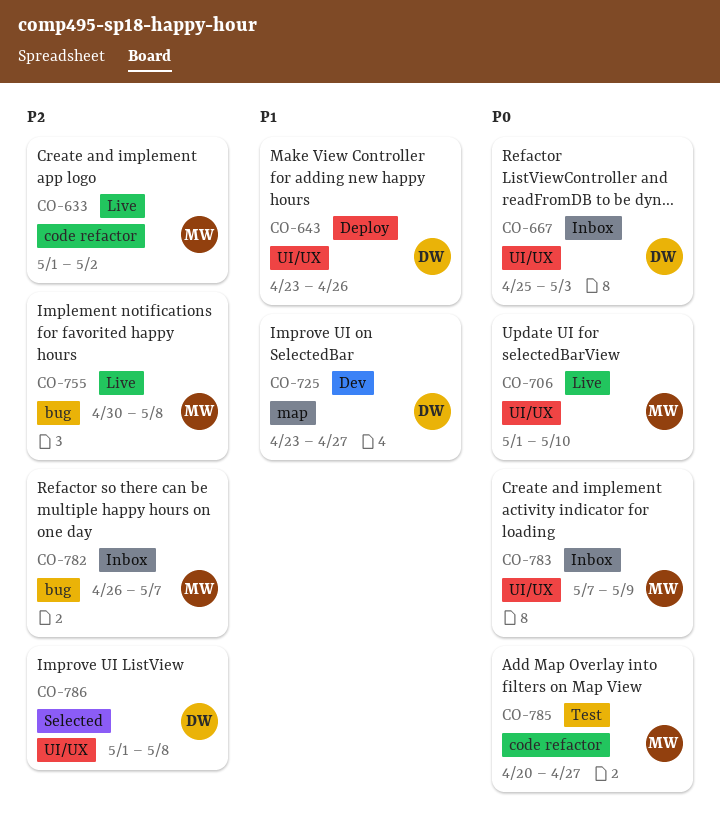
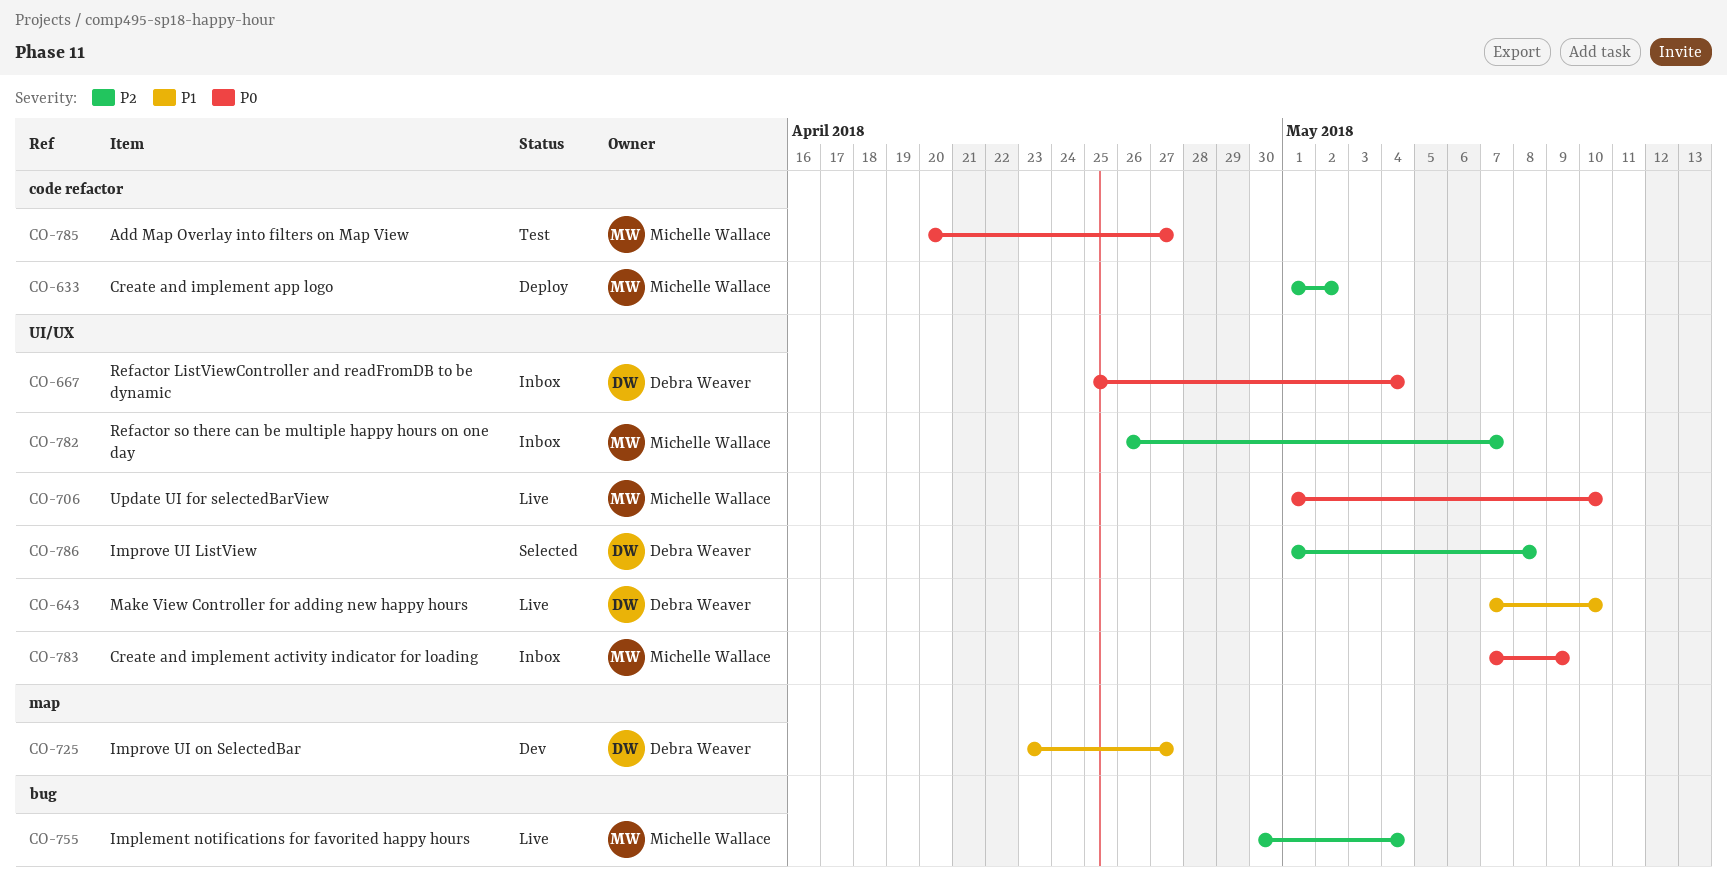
CO-633, status: Live -> Deploy
CO-643, status: Deploy -> Live
CO-643, start: Apr 23 -> May 7
CO-643, due: Apr 26 -> May 10
CO-667, due: May 3 -> May 4
CO-755, due: May 8 -> May 4
CO-782, label: bug -> UI/UX

